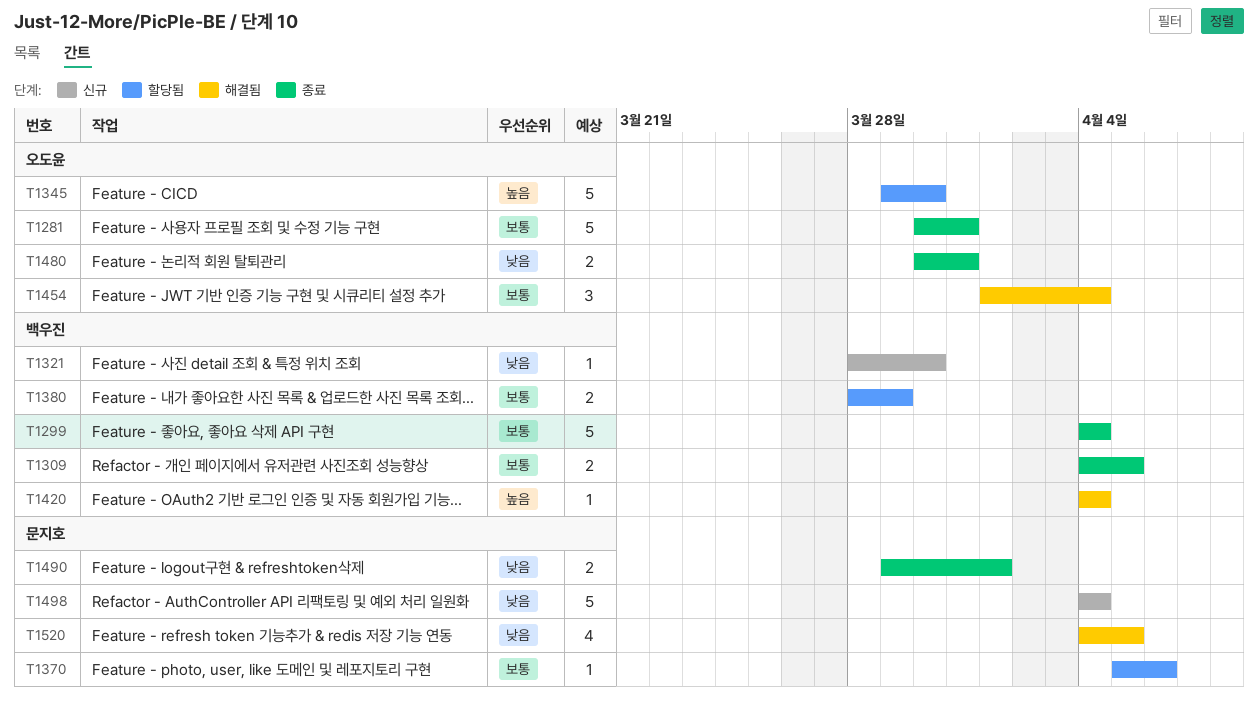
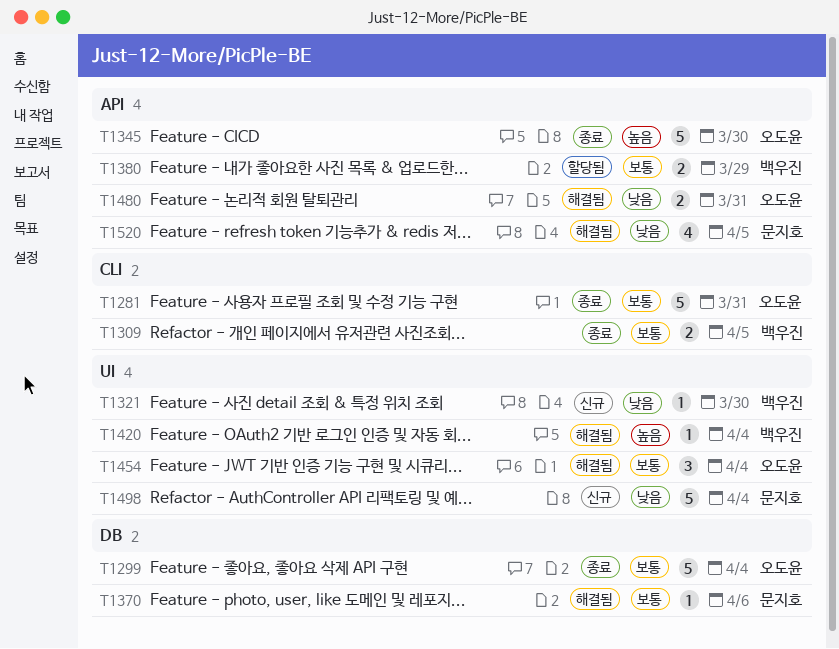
T1299, owner: 백우진 -> 오도윤
T1345, status: 할당됨 -> 종료
T1370, status: 할당됨 -> 해결됨
T1480, status: 종료 -> 해결됨
T1490: present -> none

